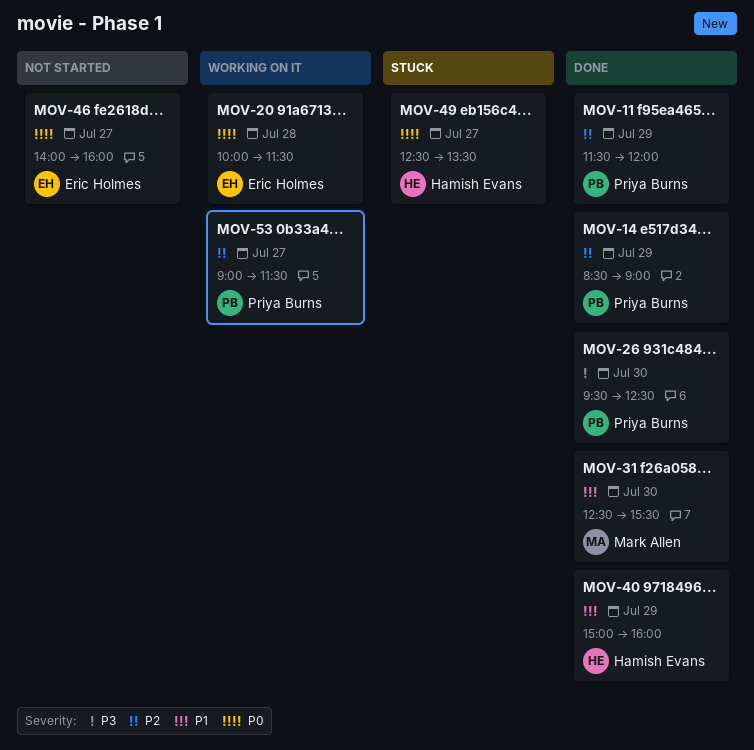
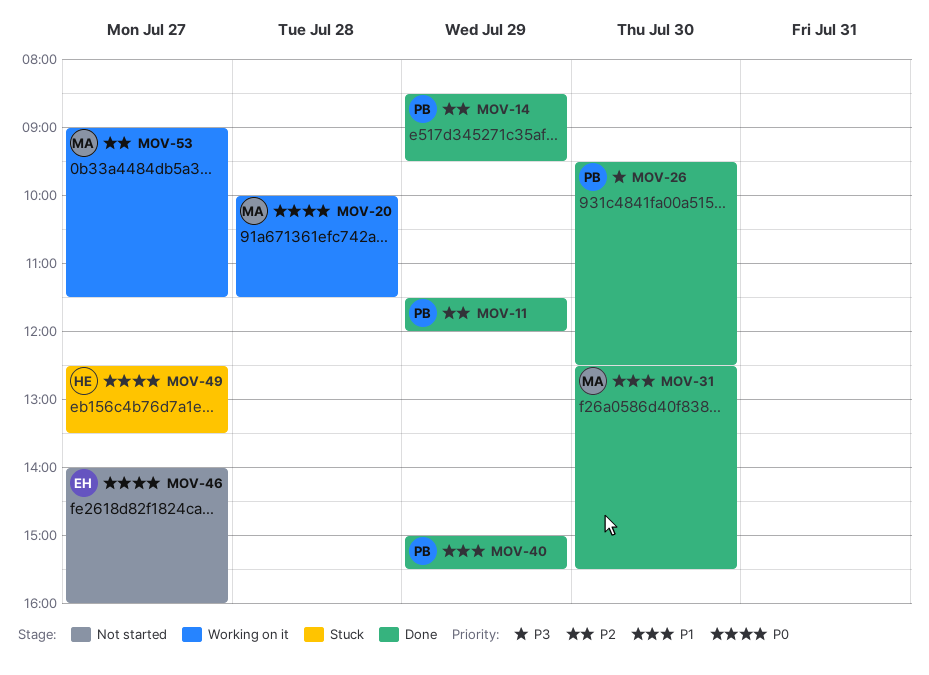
MOV-14, ends: 09:00 -> 09:30
MOV-20, owner: Eric Holmes -> Mark Allen
MOV-40, owner: Hamish Evans -> Priya Burns
MOV-40, ends: 16:00 -> 15:30
MOV-53, owner: Priya Burns -> Mark Allen

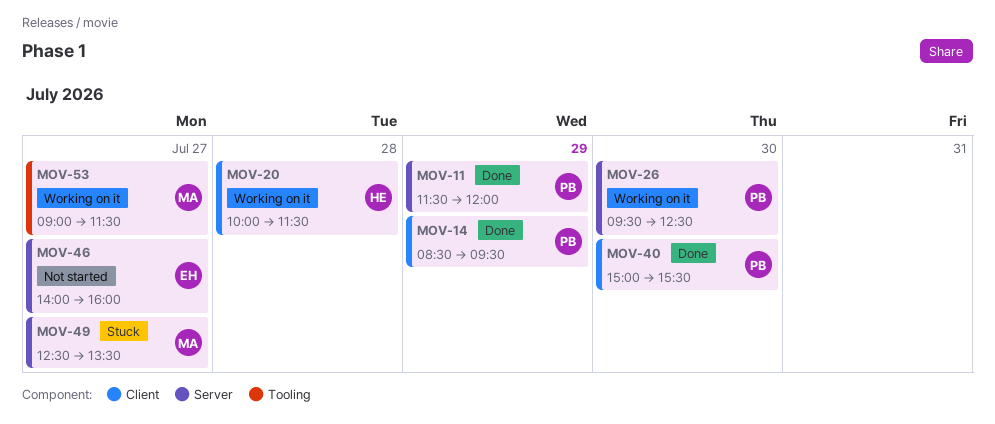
MOV-20, owner: MA -> HE
MOV-26, status: Done -> Working on it
MOV-31: present -> none
MOV-40, day: Jul 29 -> Jul 30
MOV-49, owner: HE -> MA

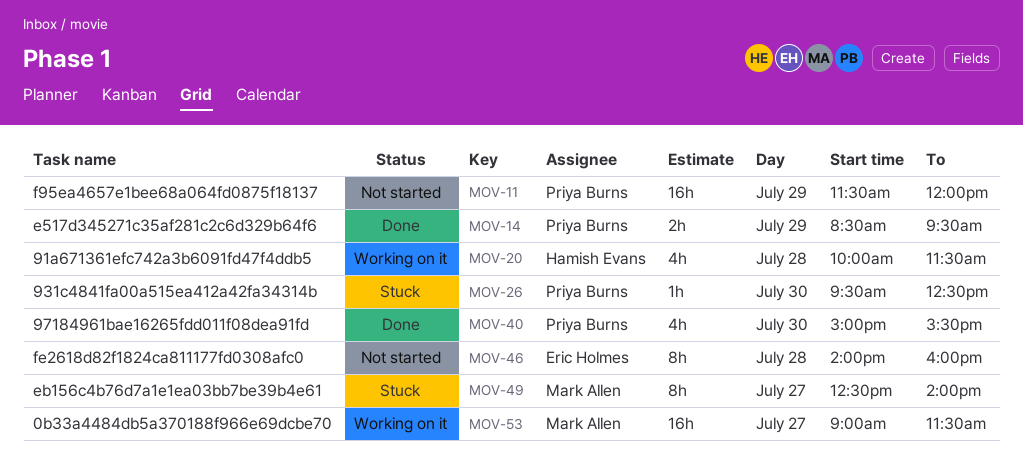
MOV-11, status: Done -> Not started
MOV-26, status: Working on it -> Stuck
MOV-46, day: Jul 27 -> Jul 28
MOV-49, ends: 13:30 -> 14:00

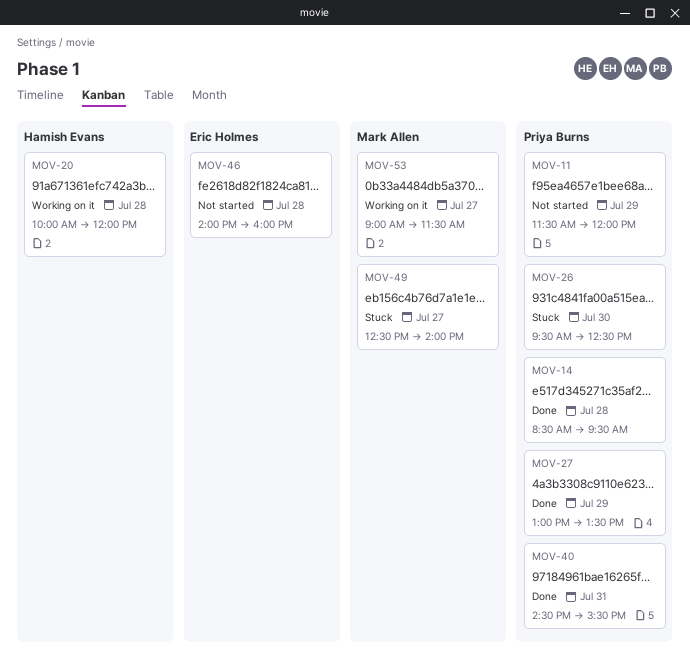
MOV-14, day: Jul 29 -> Jul 28
MOV-20, ends: 11:30 -> 12:00
MOV-27: none -> present
MOV-40, day: Jul 30 -> Jul 31
MOV-40, begins: 15:00 -> 14:30

